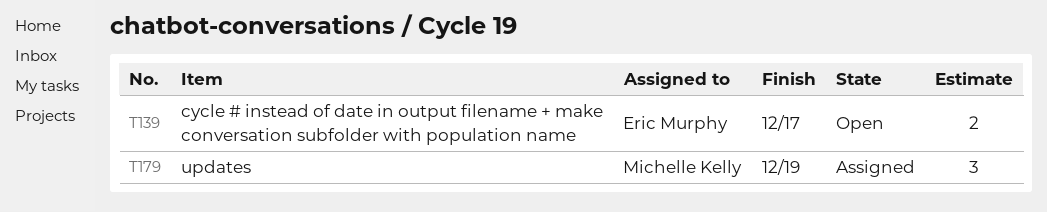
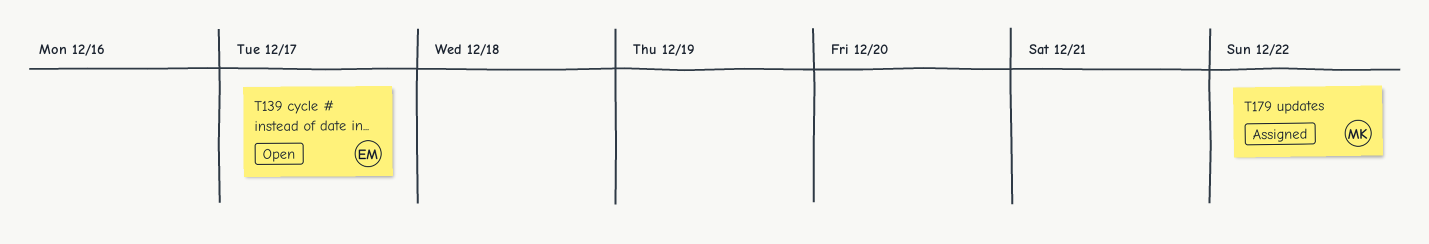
T179, due: Dec 19 -> Dec 22

